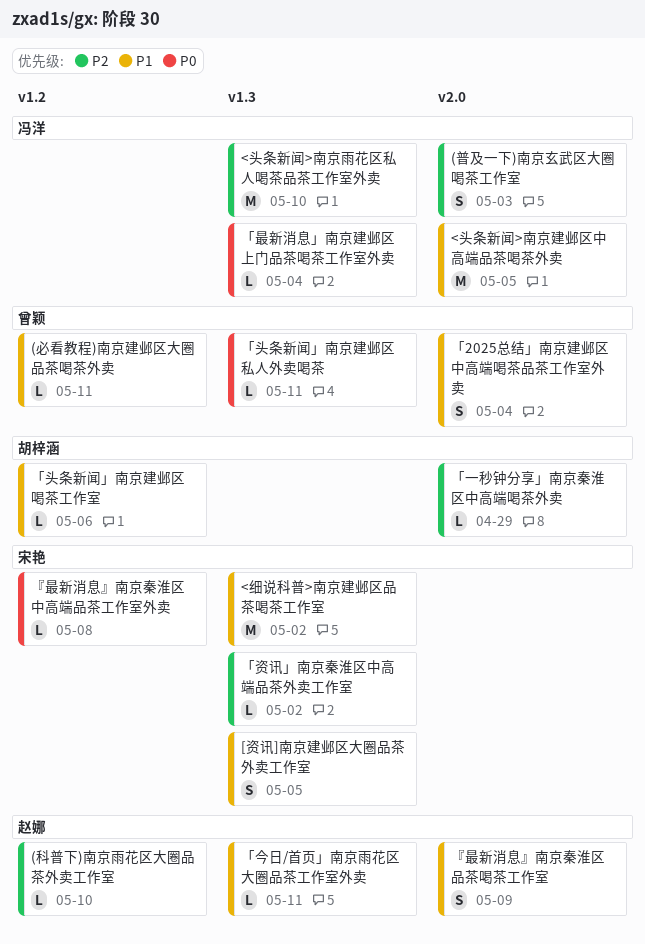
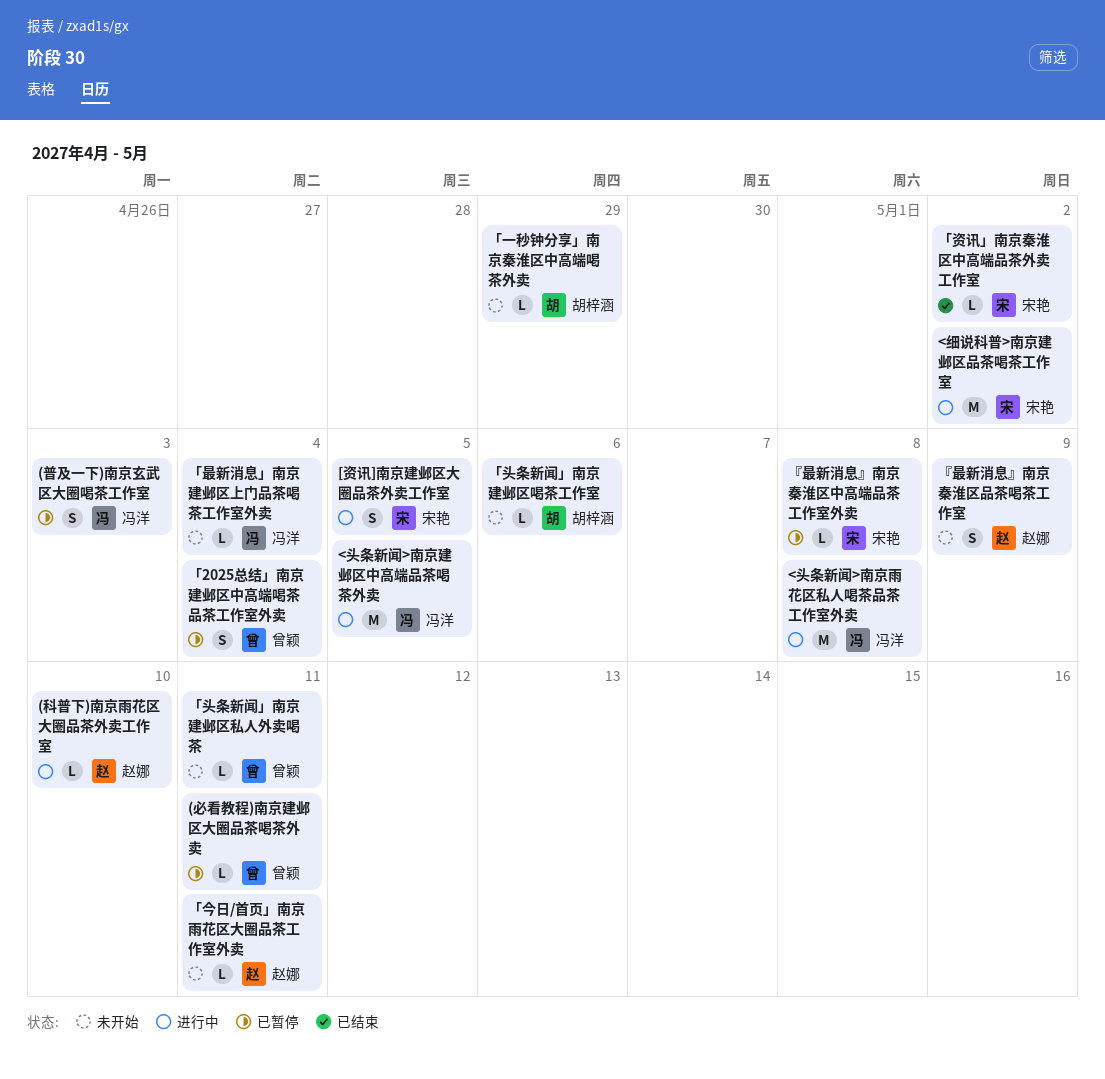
<头条新闻>南京雨花区私人喝茶品茶工作室外卖, due: May 10 -> May 8

